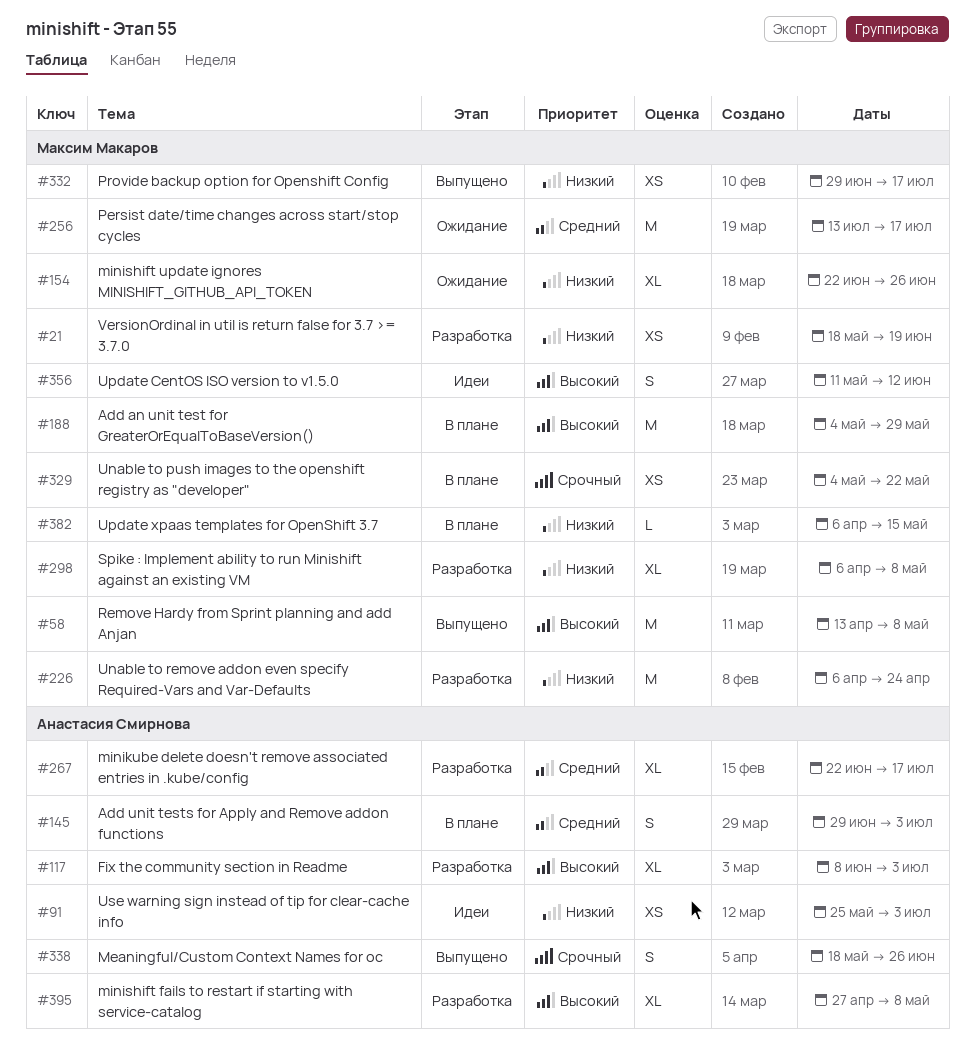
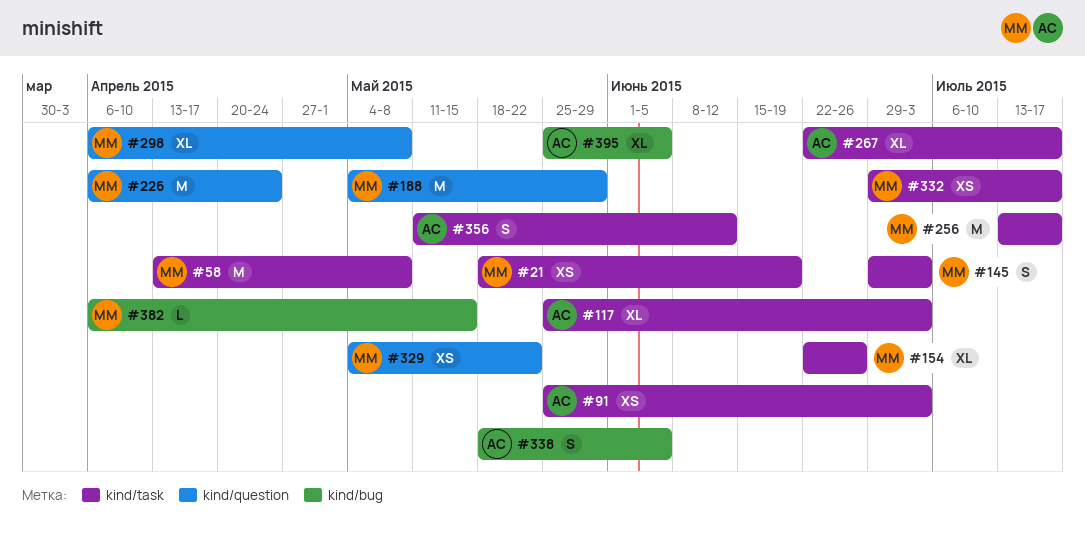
#117, start: Jun 8 -> May 25
#145, owner: Анастасия Смирнова -> Максим Макаров
#338, due: Jun 26 -> Jun 5
#356, owner: Максим Макаров -> Анастасия Смирнова
#395, start: Apr 27 -> May 25
#395, due: May 8 -> Jun 5

